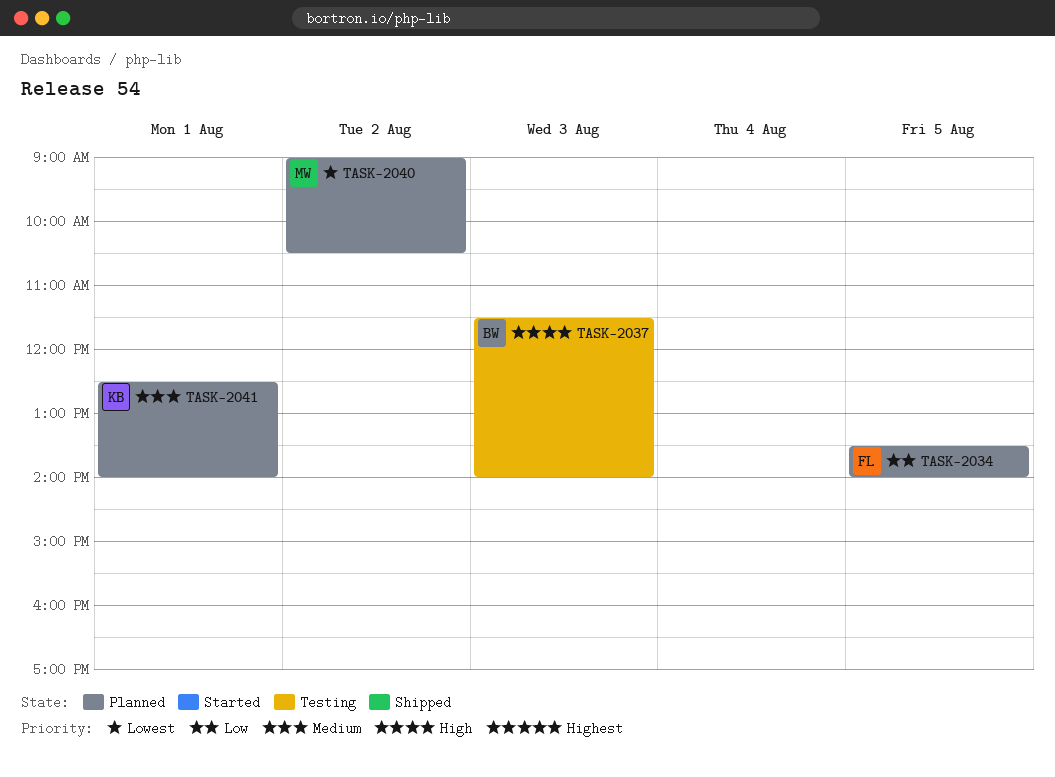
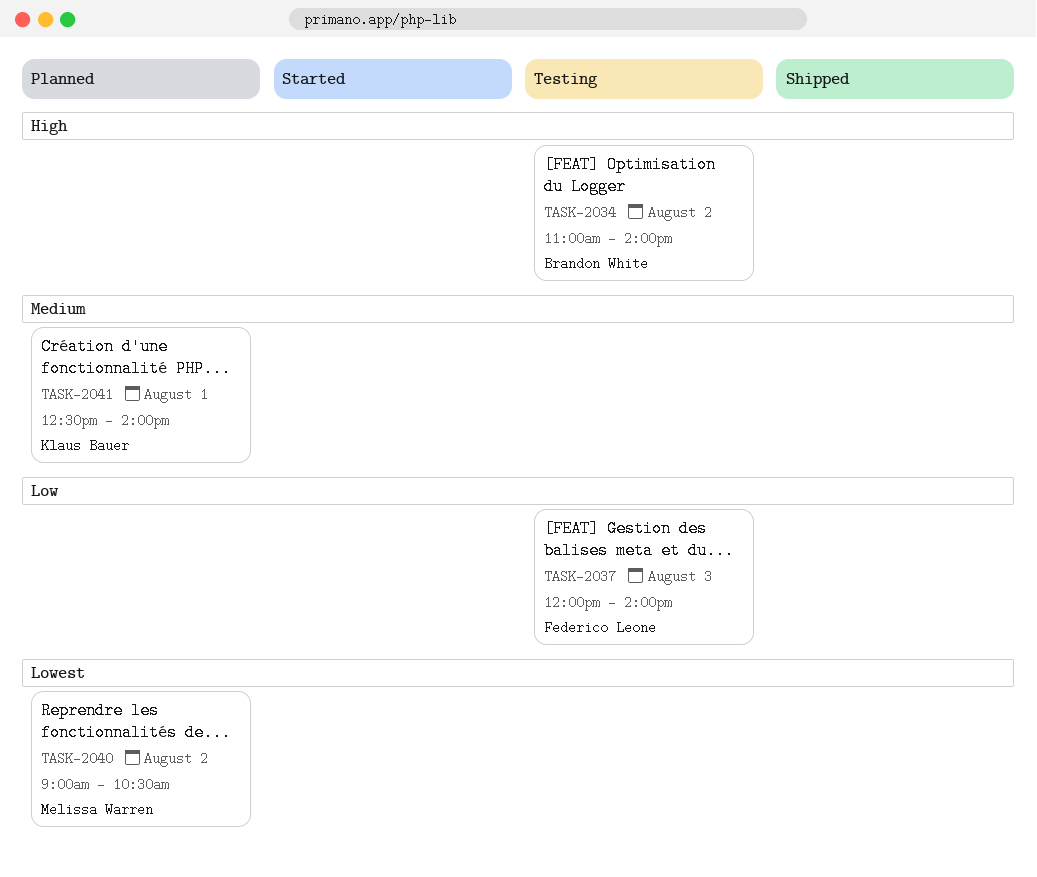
TASK-2034, status: Planned -> Testing
TASK-2034, owner: Federico Leone -> Brandon White
TASK-2034, priority: Low -> High
TASK-2034, day: Aug 5 -> Aug 2
TASK-2034, begins: 13:30 -> 11:00
TASK-2037, owner: Brandon White -> Federico Leone
TASK-2037, priority: High -> Low
TASK-2037, begins: 11:30 -> 12:00

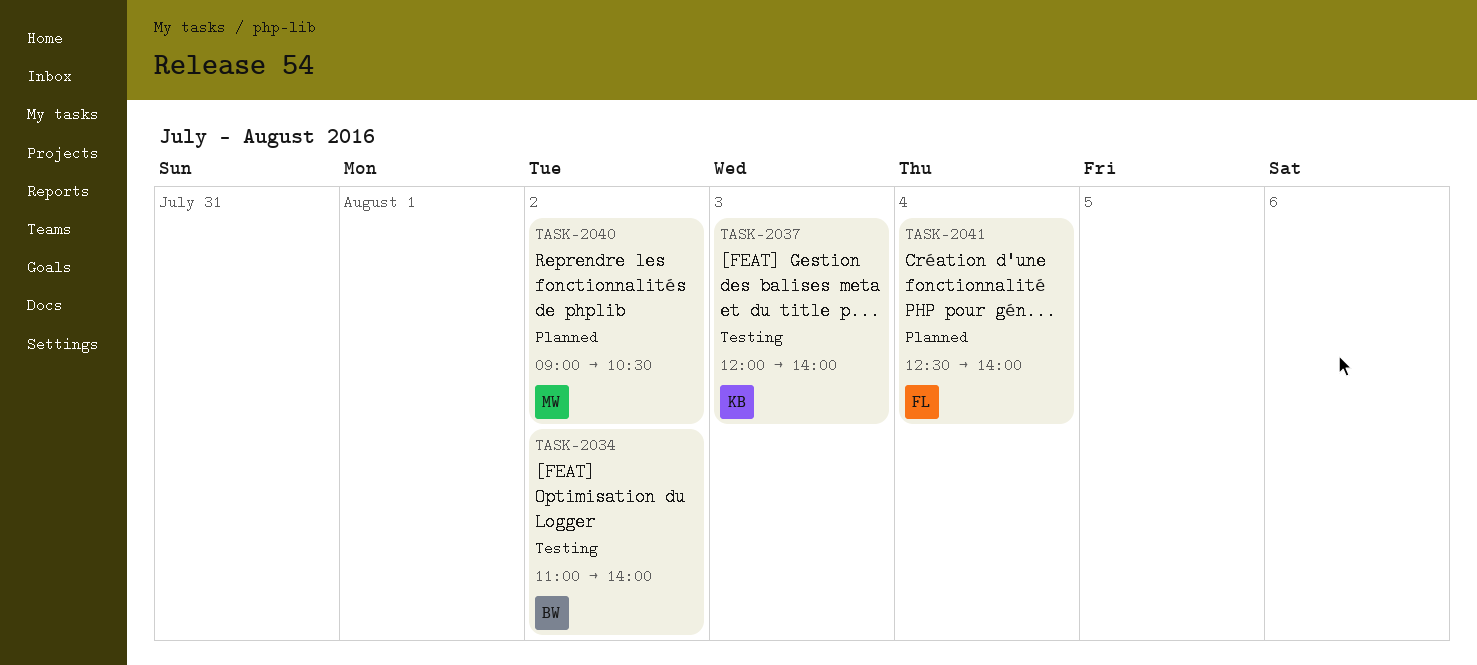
TASK-2037, owner: Federico Leone -> Klaus Bauer
TASK-2041, owner: Klaus Bauer -> Federico Leone
TASK-2041, day: Aug 1 -> Aug 4

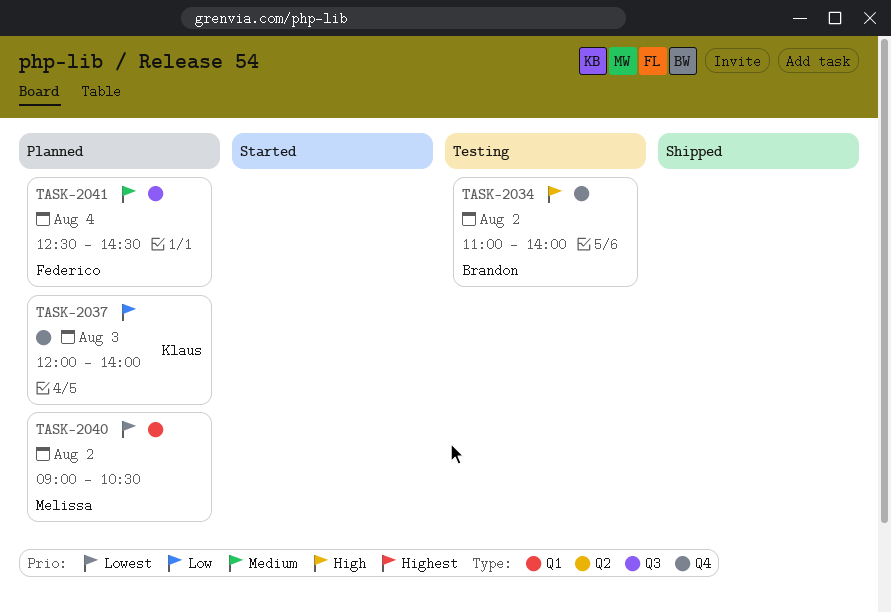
TASK-2037, status: Testing -> Planned
TASK-2041, ends: 14:00 -> 14:30

